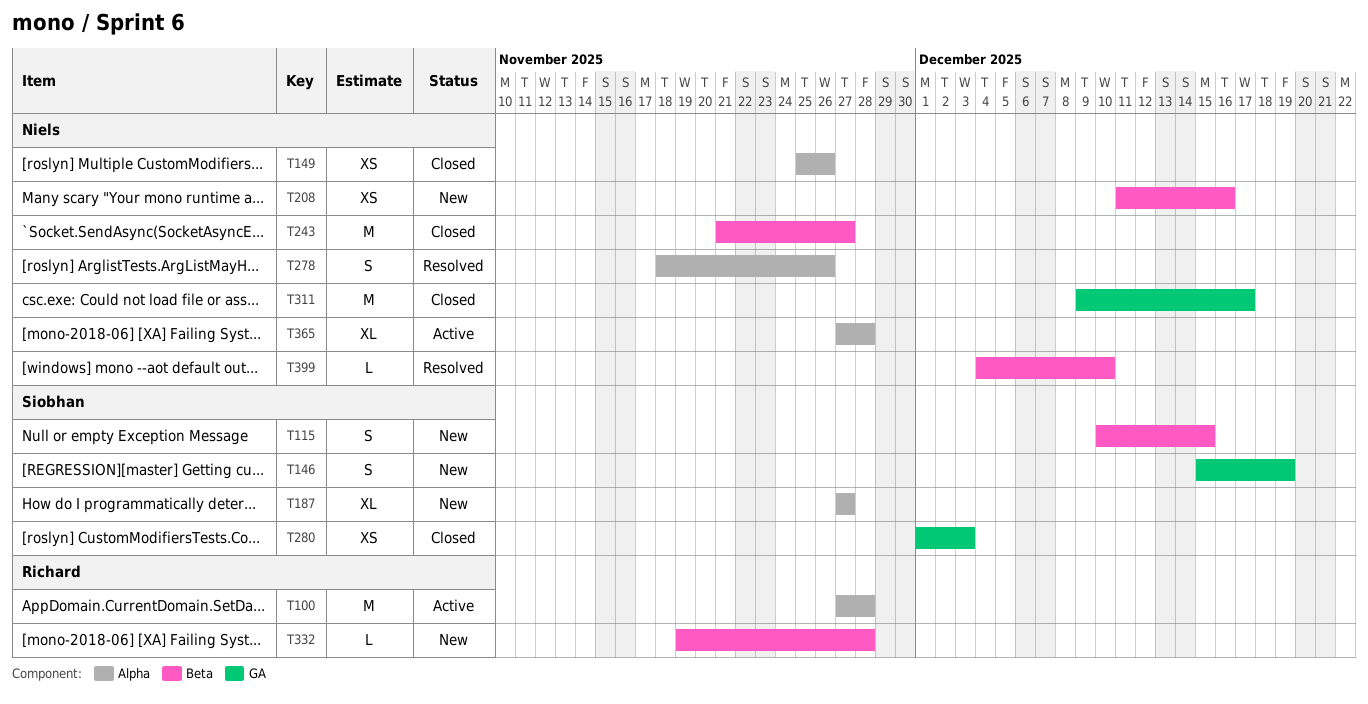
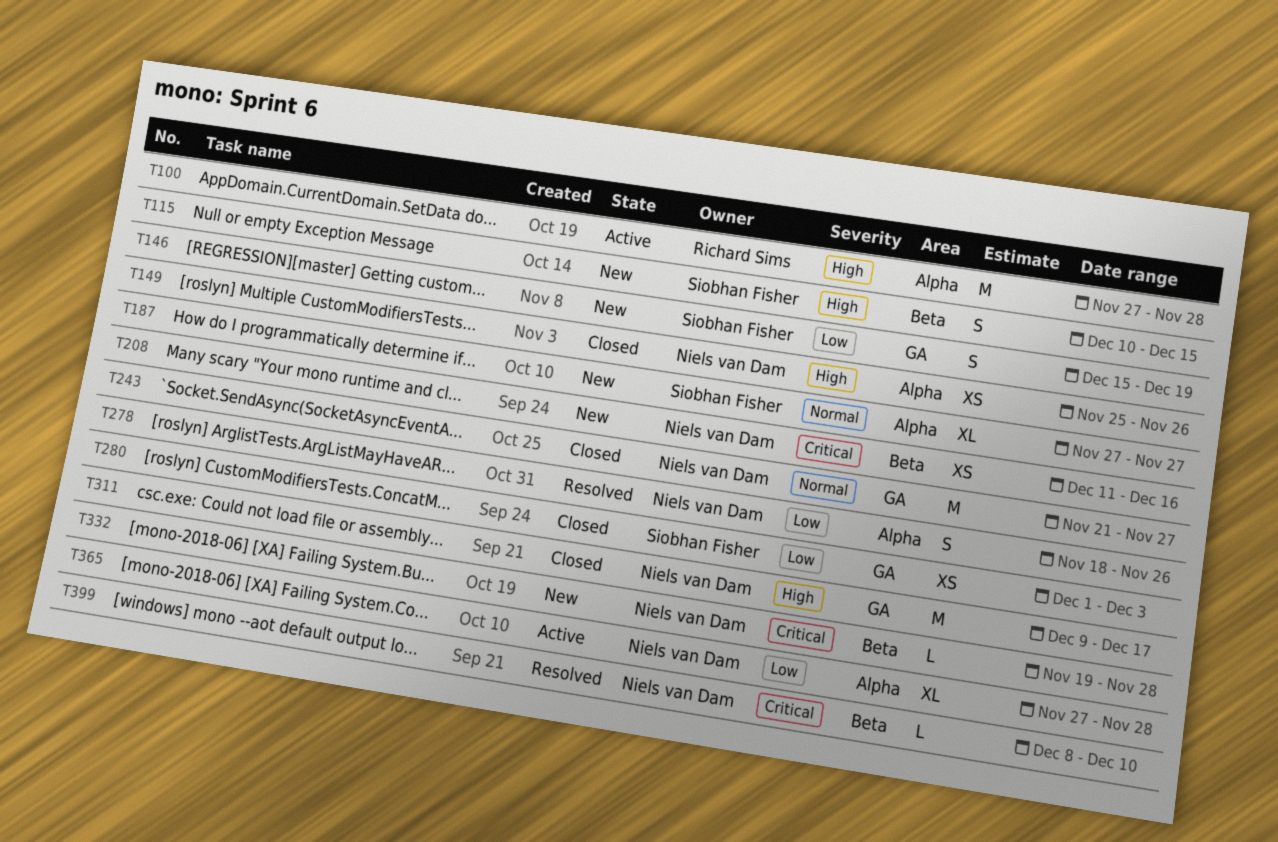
T243, label: Beta -> GA
T332, owner: Richard Sims -> Niels van Dam
T399, start: Dec 4 -> Dec 8

